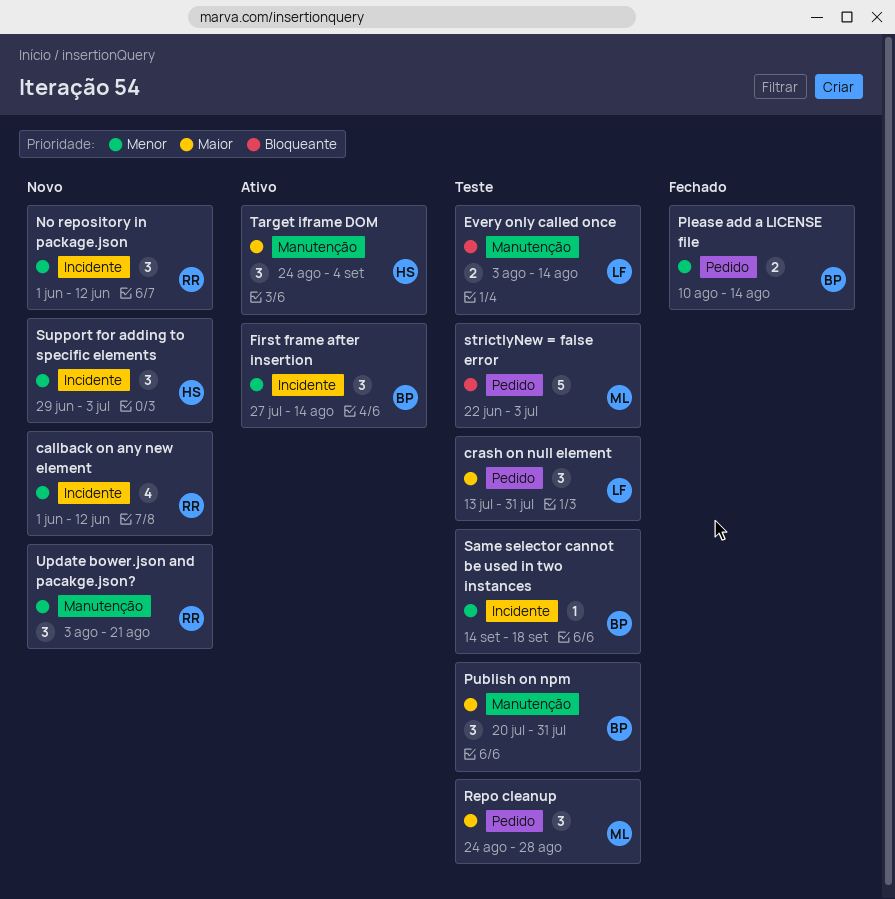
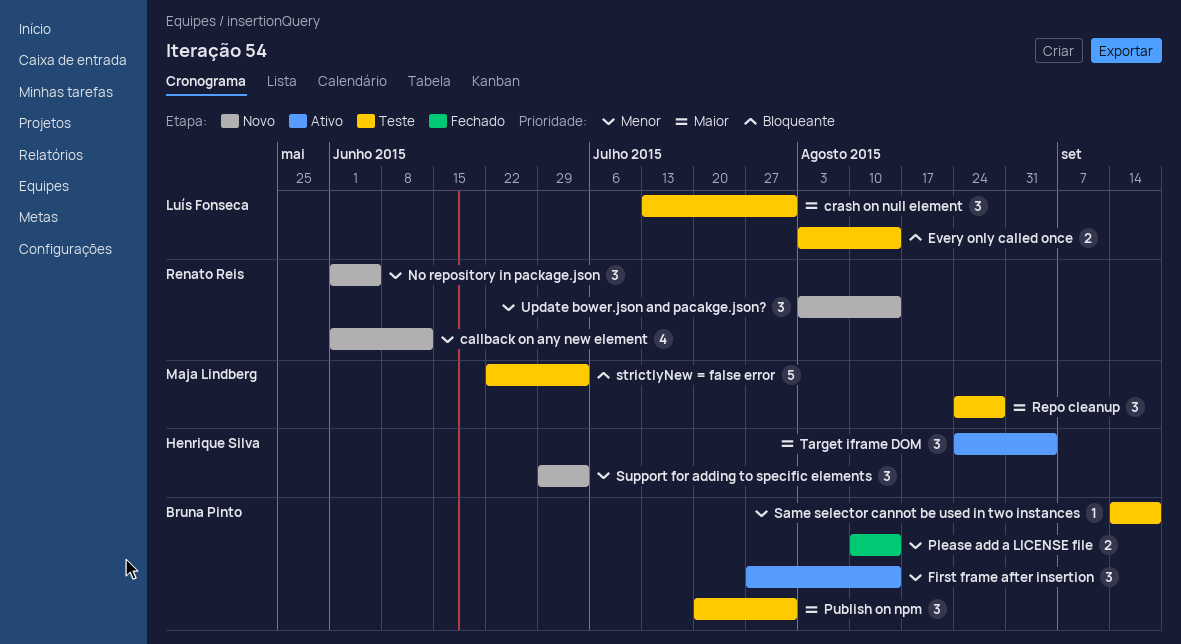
No repository in package.json, due: Jun 12 -> Jun 5
Update bower.json and pacakge.json?, due: Aug 21 -> Aug 14

